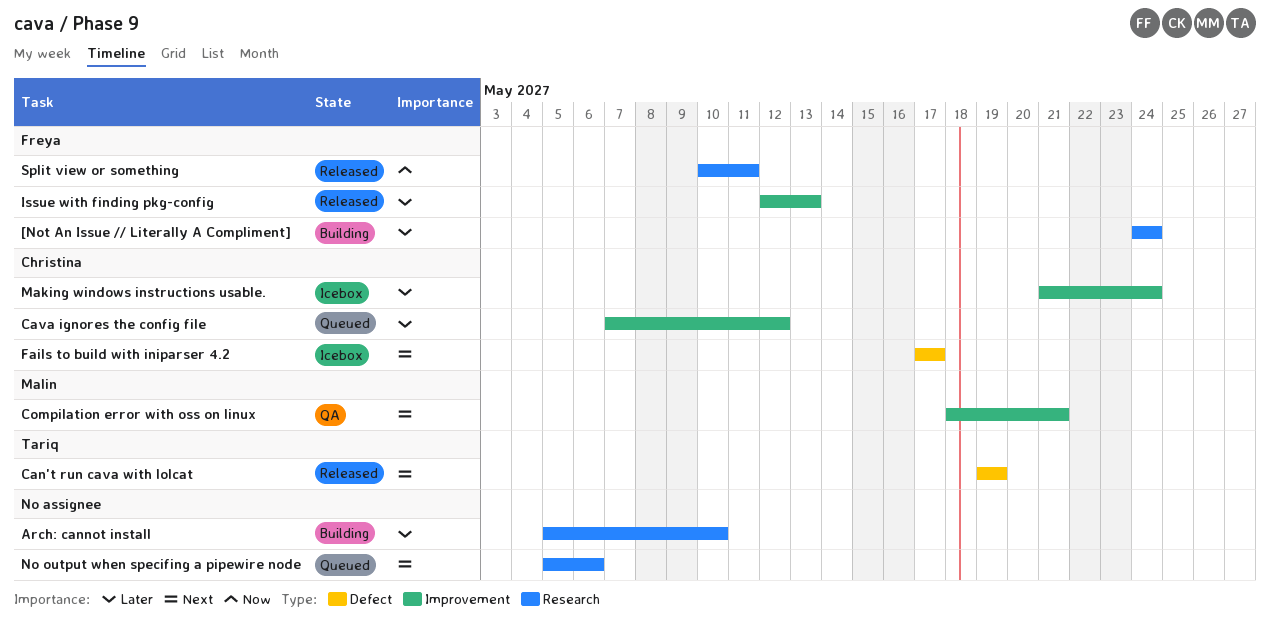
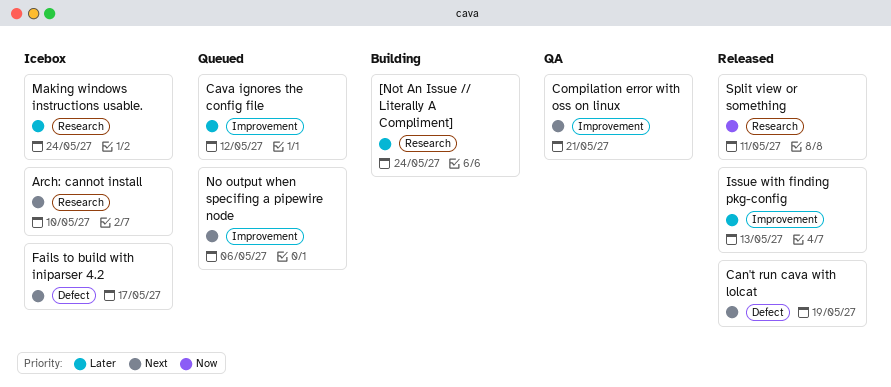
Arch: cannot install, status: Building -> Icebox
Arch: cannot install, priority: Later -> Next
Making windows instructions usable., label: Improvement -> Research
No output when specifing a pipewire node, label: Research -> Improvement

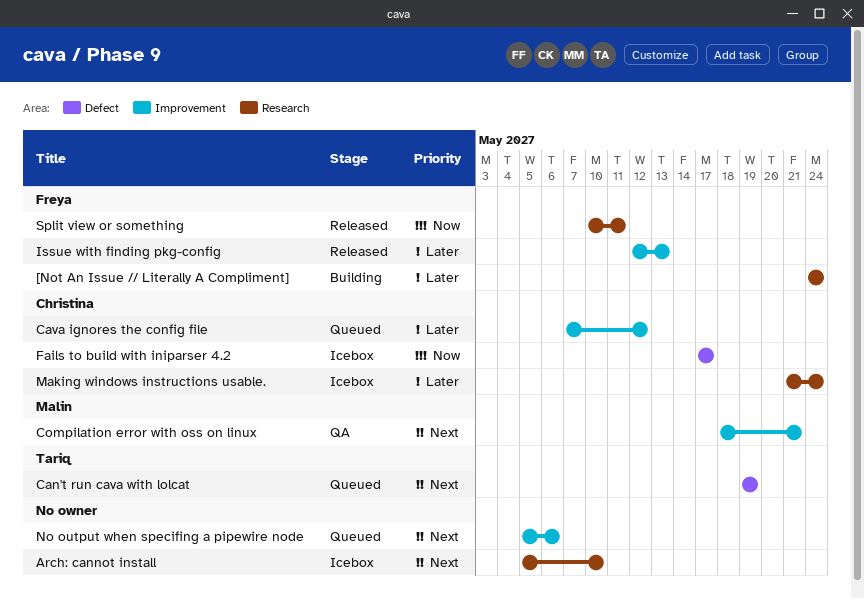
Can't run cava with lolcat, status: Released -> Queued
Fails to build with iniparser 4.2, priority: Next -> Now

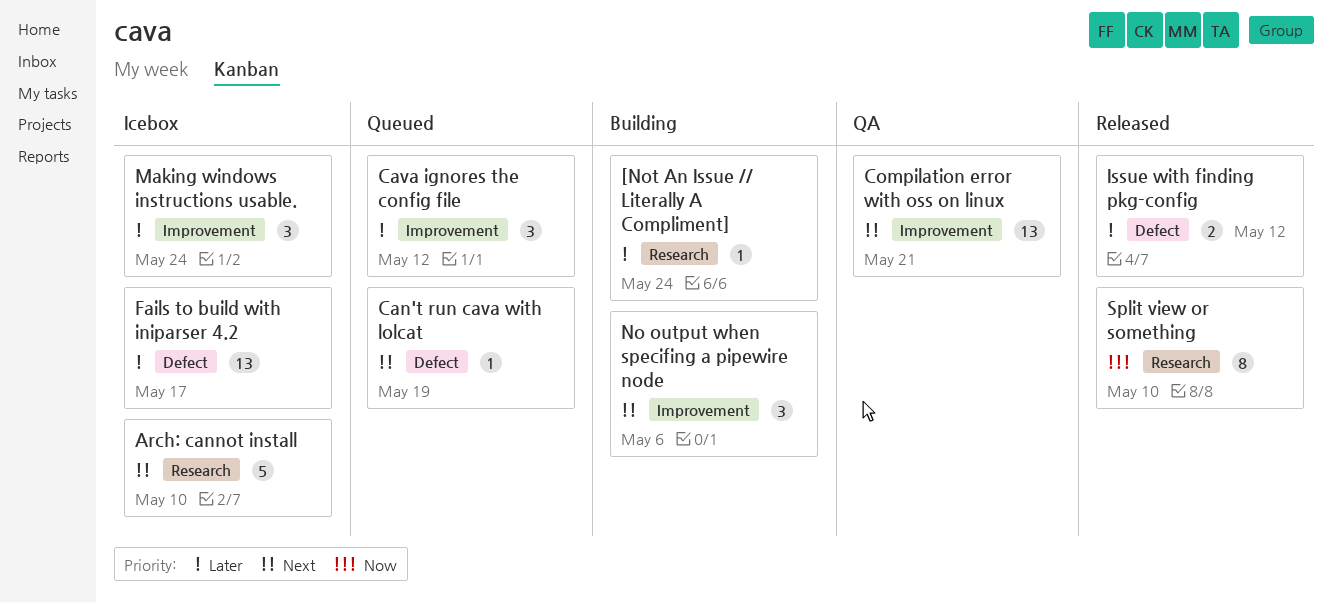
Fails to build with iniparser 4.2, priority: Now -> Later
Issue with finding pkg-config, label: Improvement -> Defect
Issue with finding pkg-config, due: May 13 -> May 12
Making windows instructions usable., label: Research -> Improvement
No output when specifing a pipewire node, status: Queued -> Building
Split view or something, due: May 11 -> May 10

